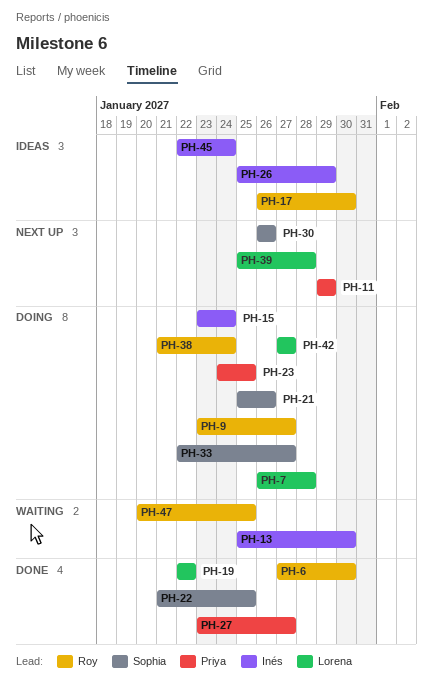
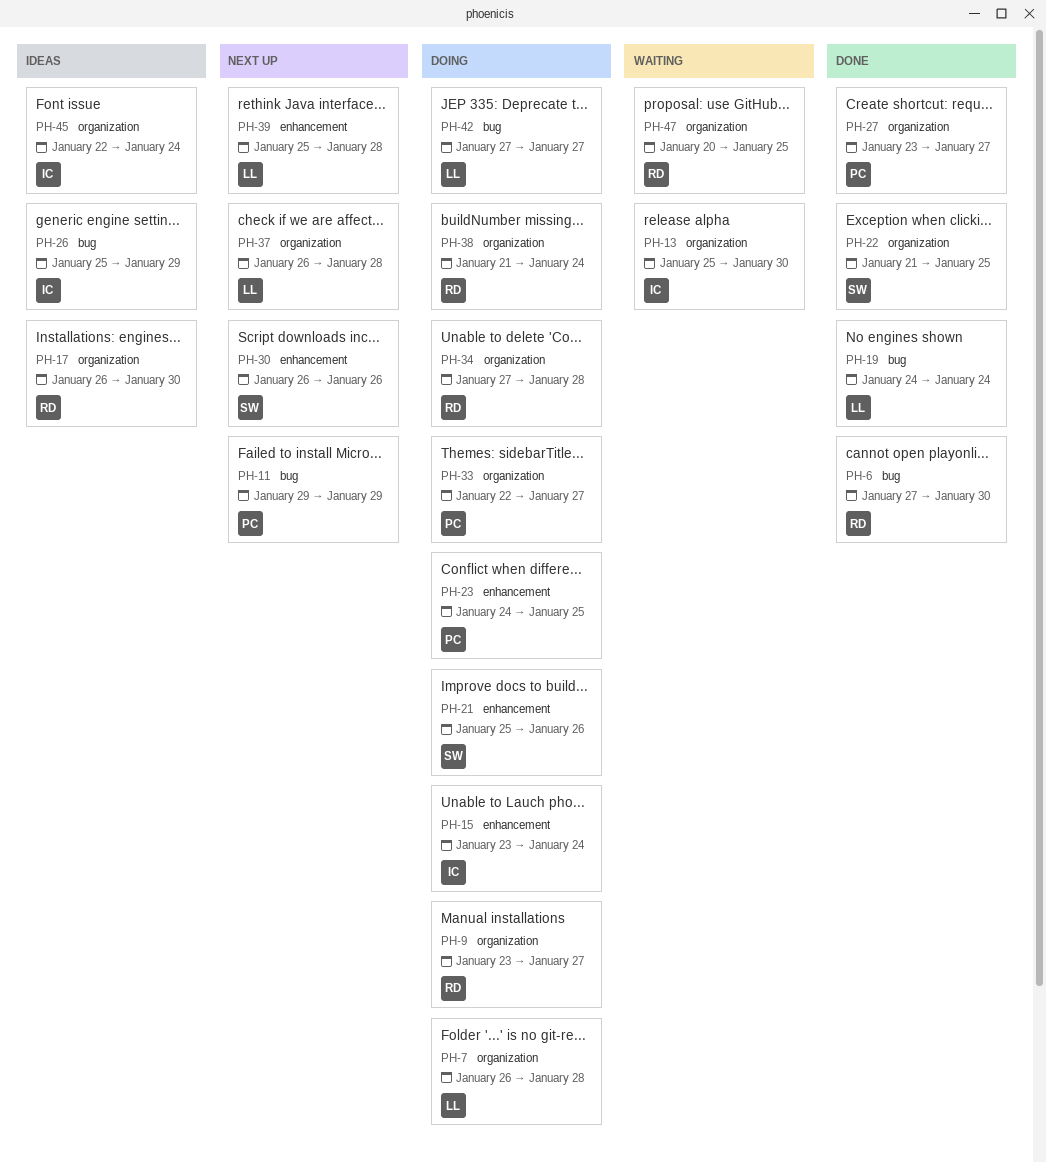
PH-19, start: Jan 22 -> Jan 24
PH-19, due: Jan 22 -> Jan 24
PH-33, owner: Sophia -> Priya
PH-34: none -> present
PH-37: none -> present

